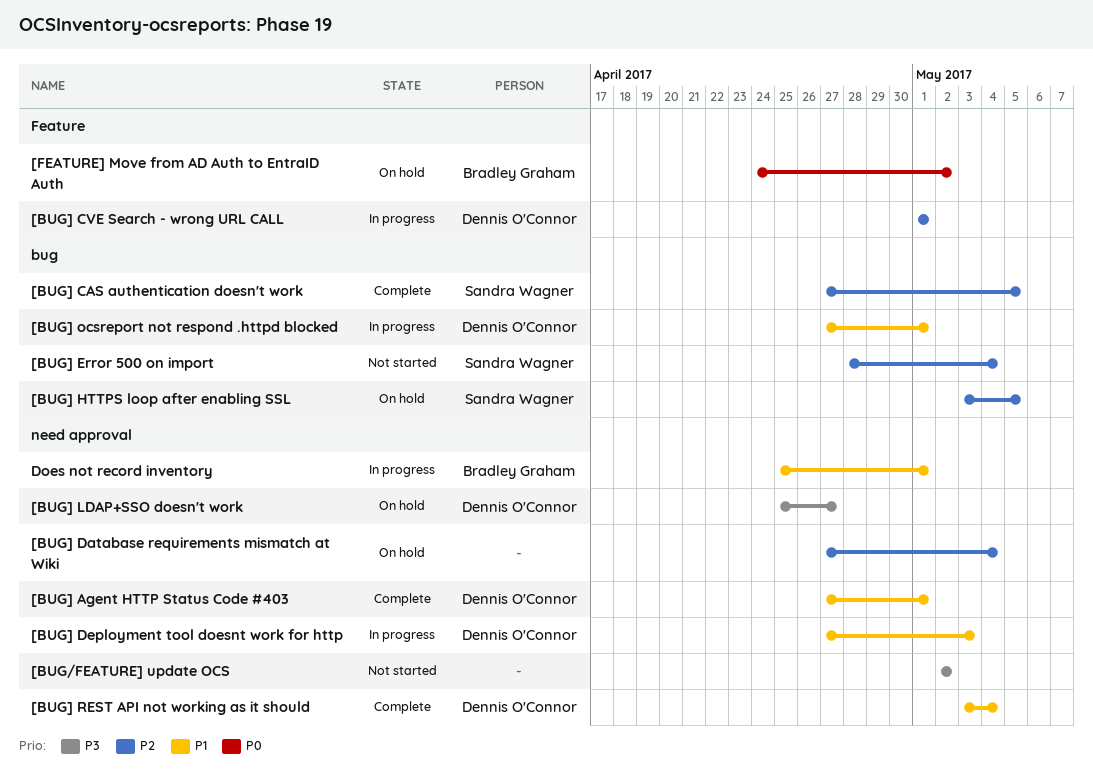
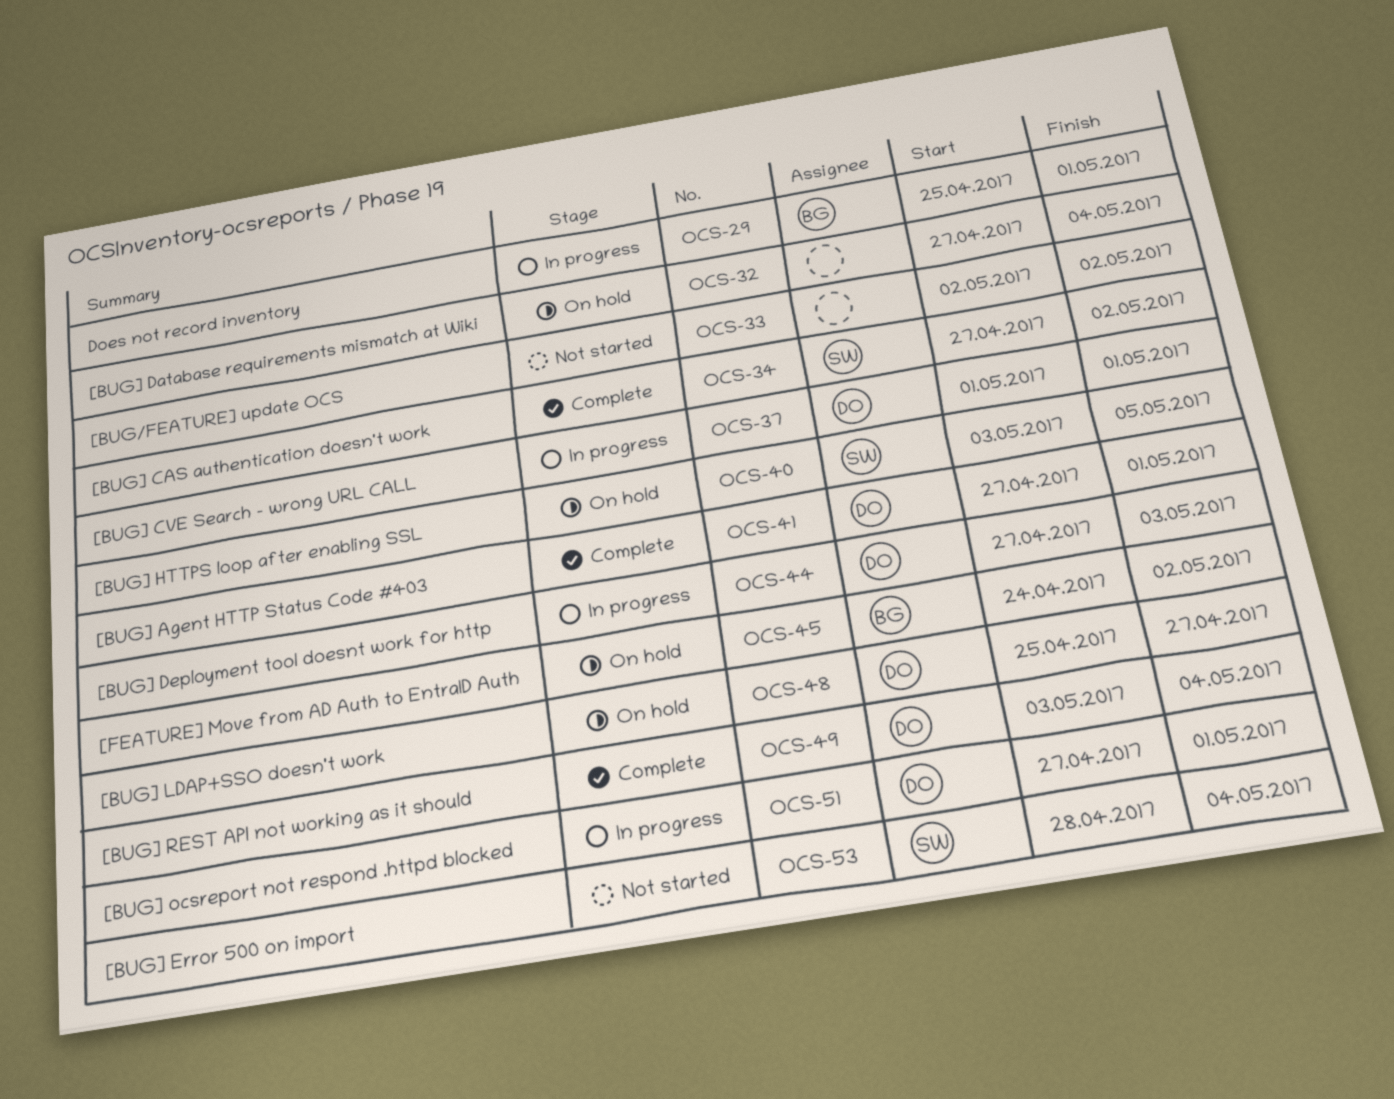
[BUG] CAS authentication doesn't work, due: May 5 -> May 2

